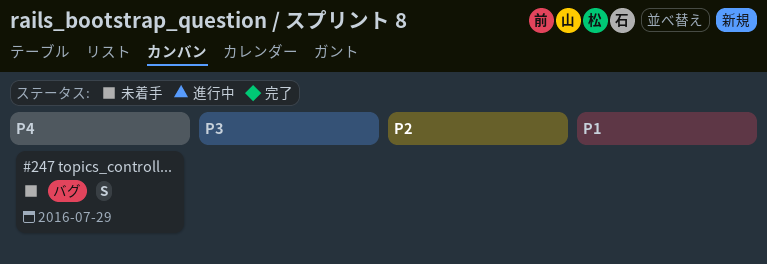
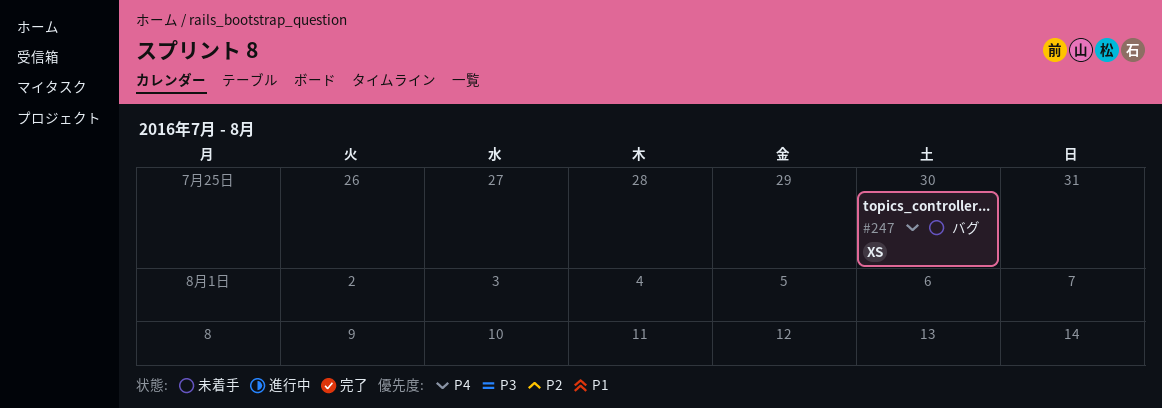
#247, estimate: S -> XS
#247, due: Jul 29 -> Jul 30

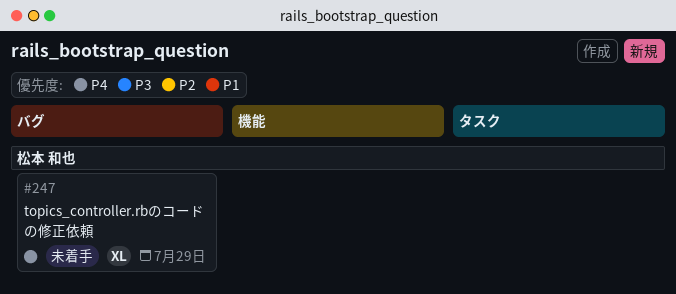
#247, estimate: XS -> XL
#247, due: Jul 30 -> Jul 29

